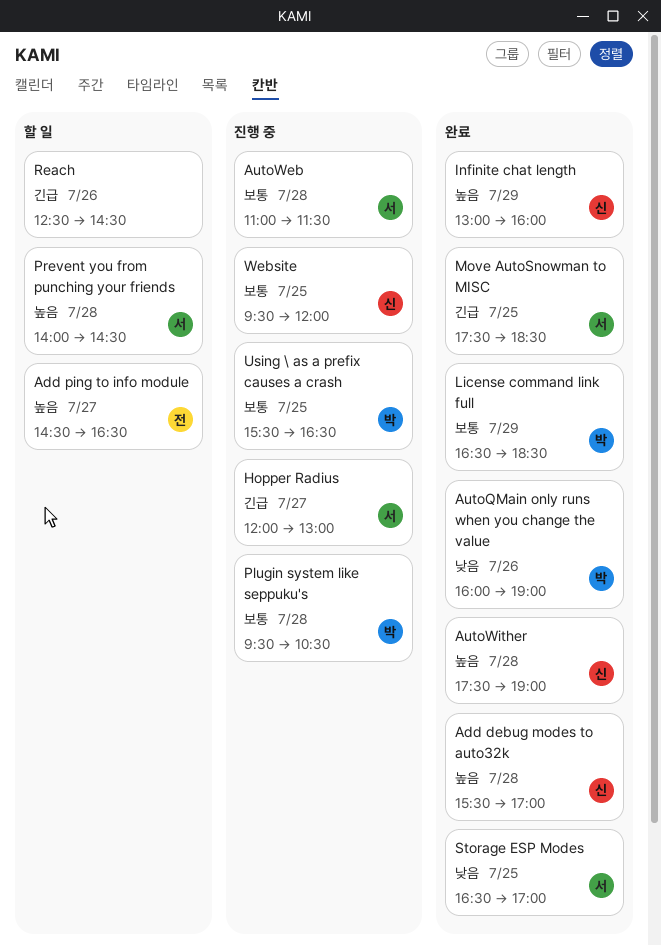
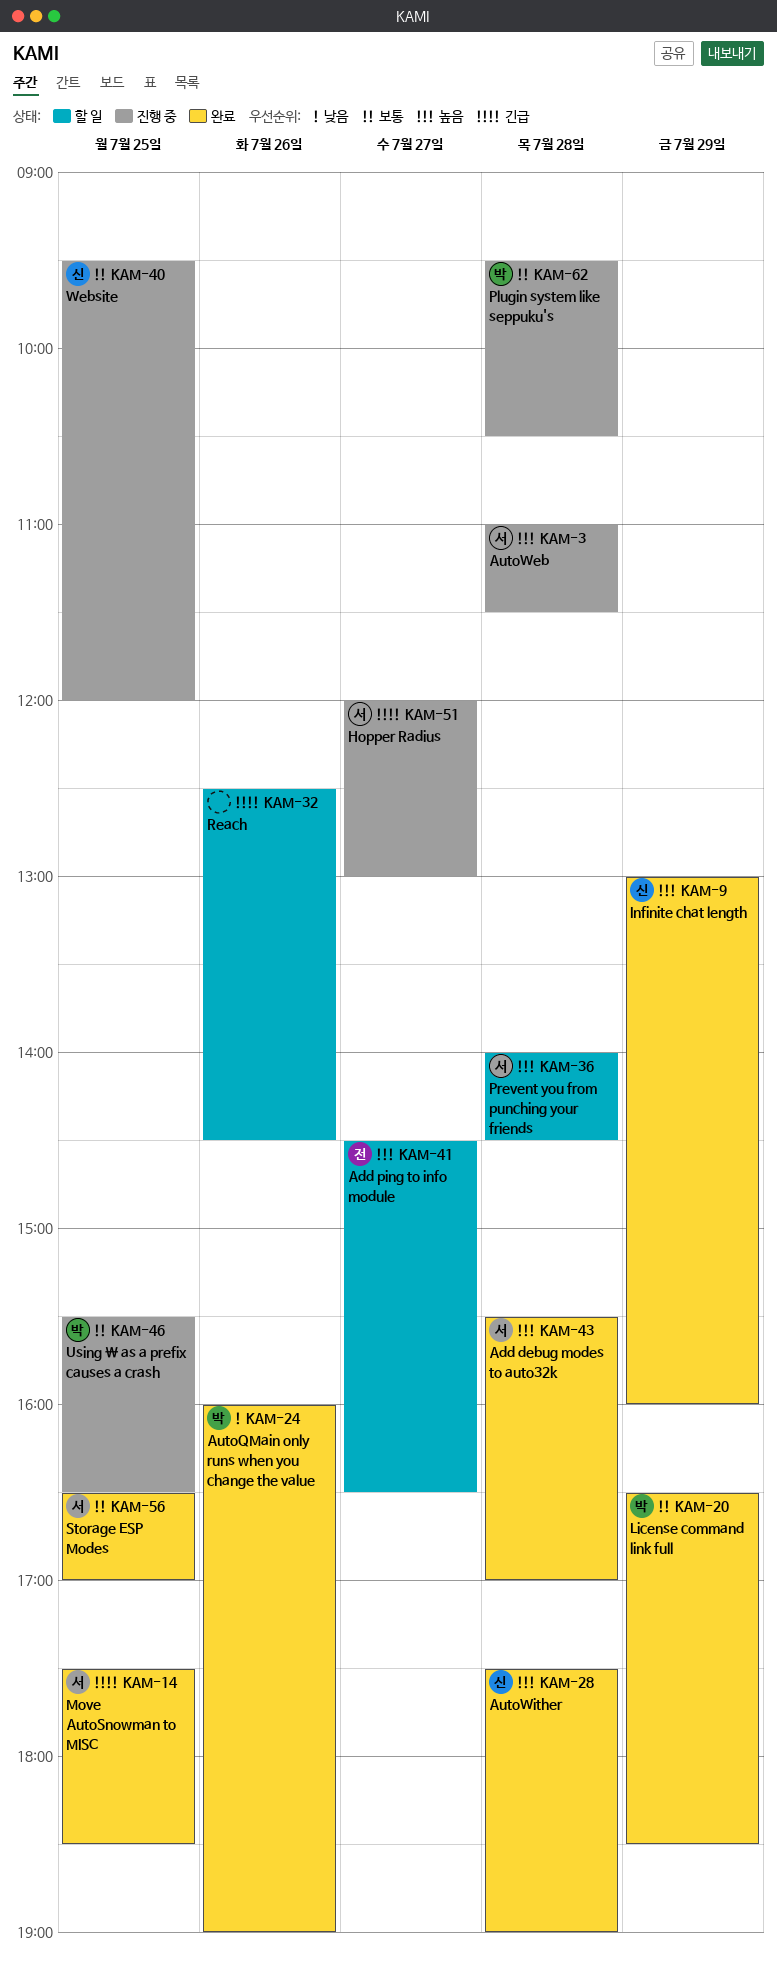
Add debug modes to auto32k, owner: 신 -> 서
AutoWeb, priority: 보통 -> 높음
Storage ESP Modes, priority: 낮음 -> 보통

